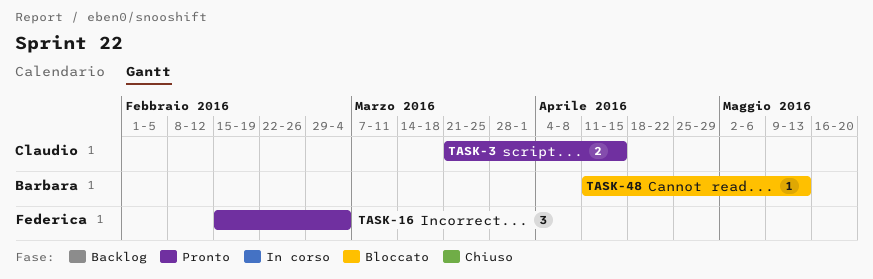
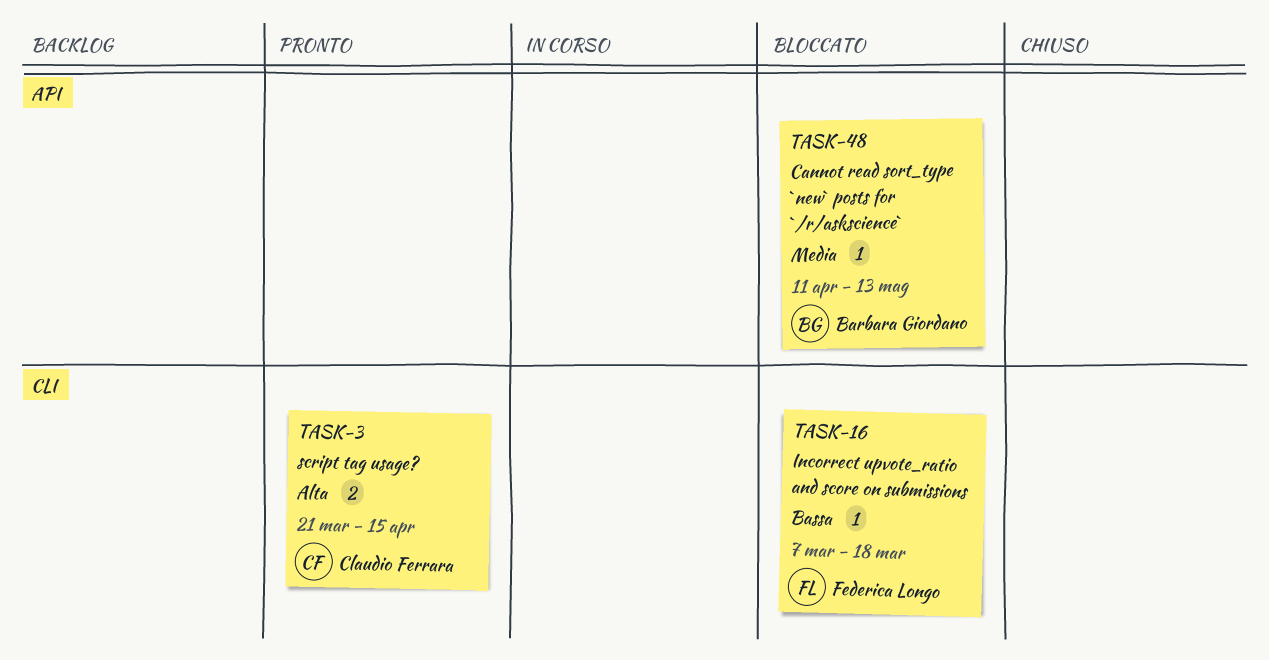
TASK-16, status: Pronto -> Bloccato
TASK-16, estimate: 3 -> 1
TASK-16, start: Feb 15 -> Mar 7
TASK-16, due: Mar 4 -> Mar 18

